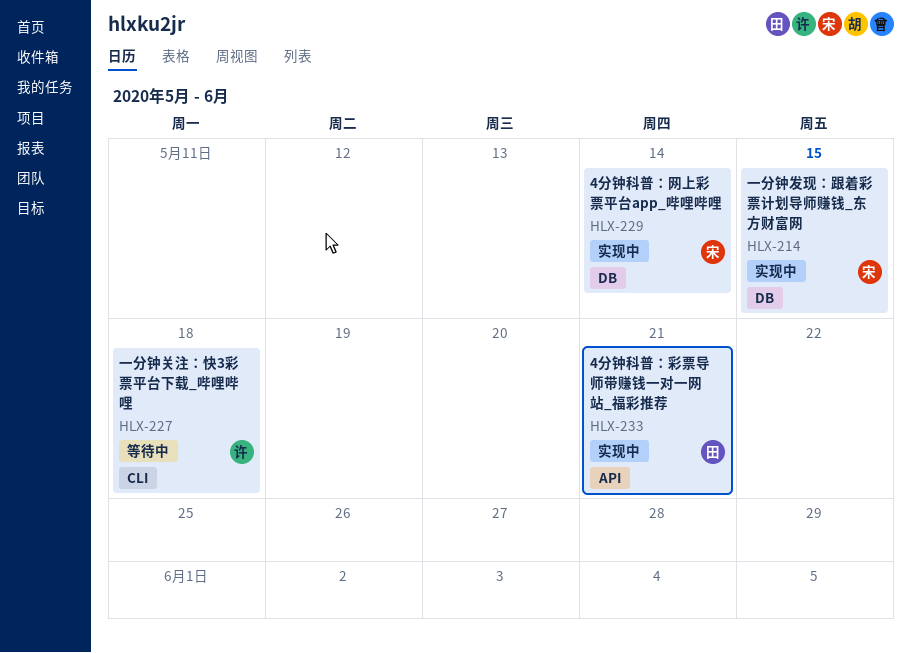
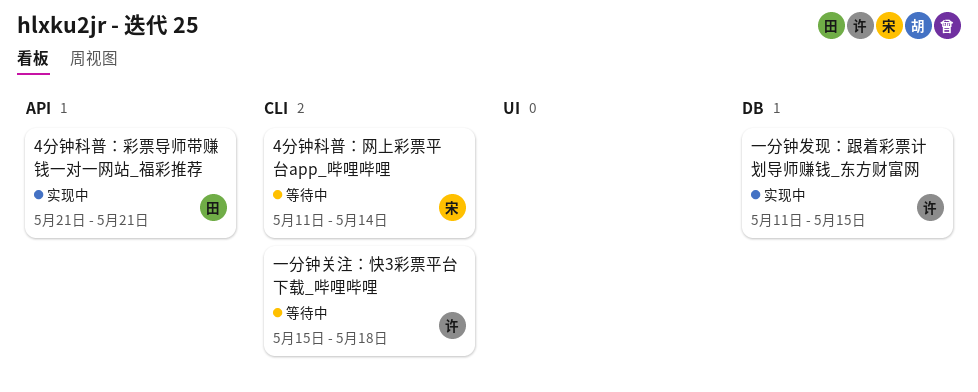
4分钟科普：网上彩票平台app_哔哩哔哩, status: 实现中 -> 等待中
4分钟科普：网上彩票平台app_哔哩哔哩, label: DB -> CLI
一分钟发现：跟着彩票计划导师赚钱_东方财富网, owner: 宋 -> 许

